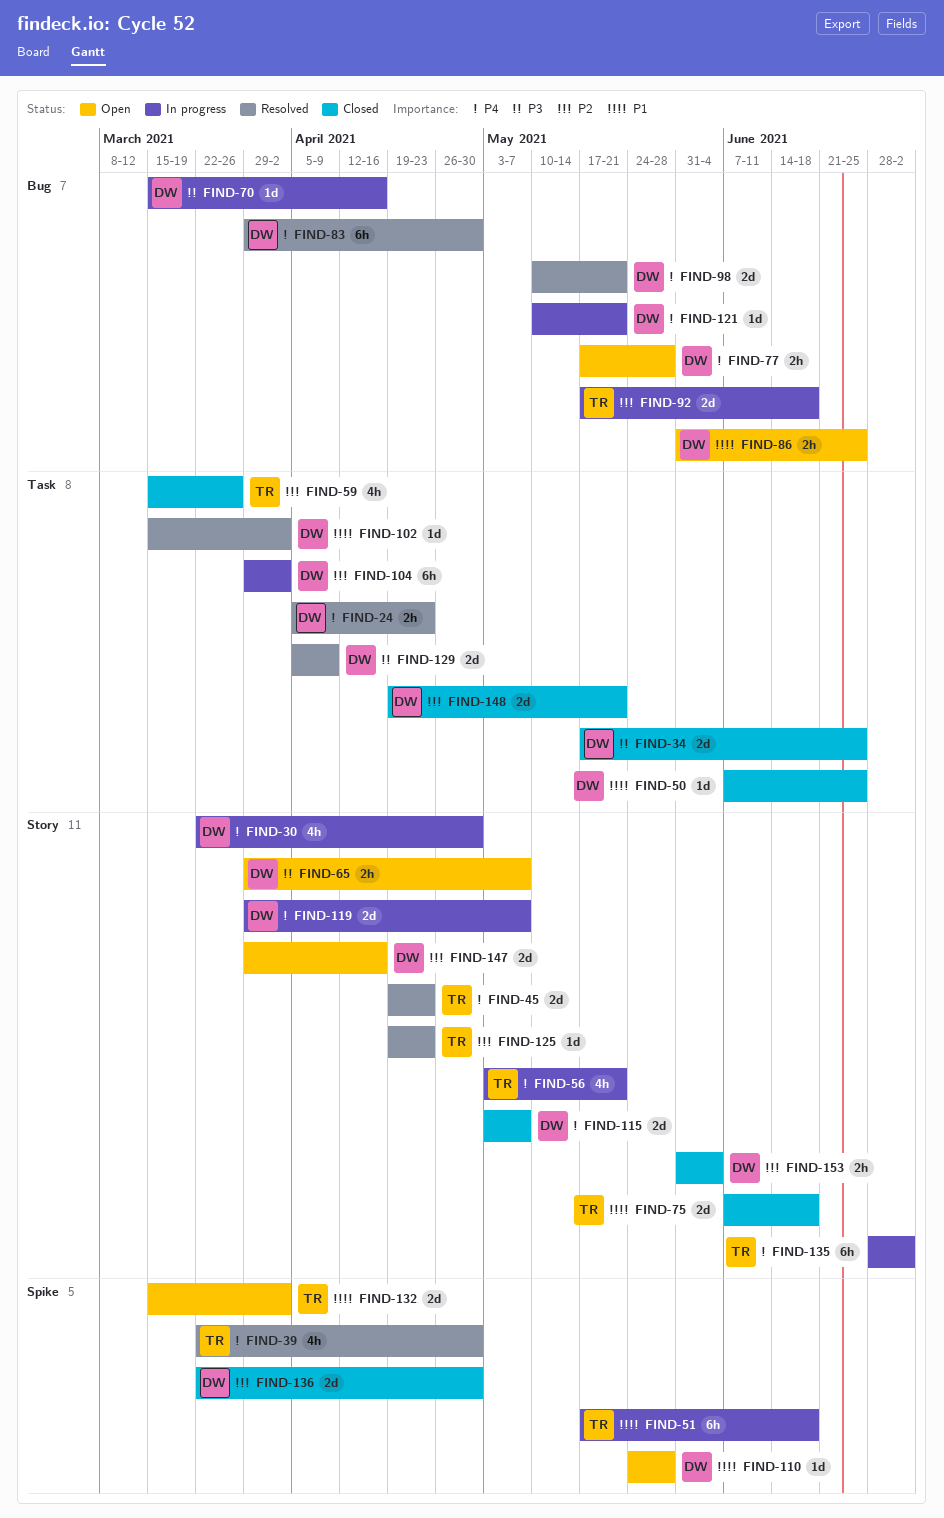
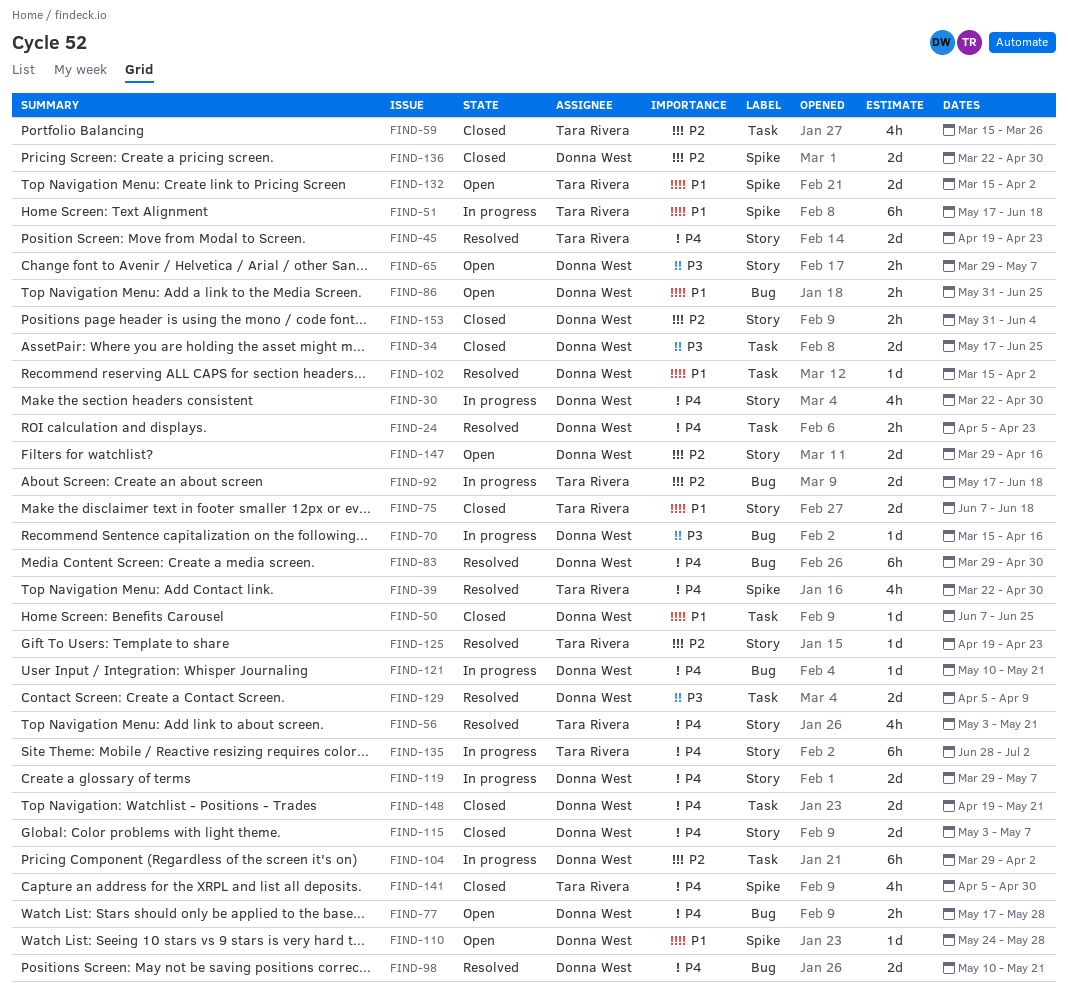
FIND-56, status: In progress -> Resolved
FIND-141: none -> present
FIND-148, priority: P2 -> P4

